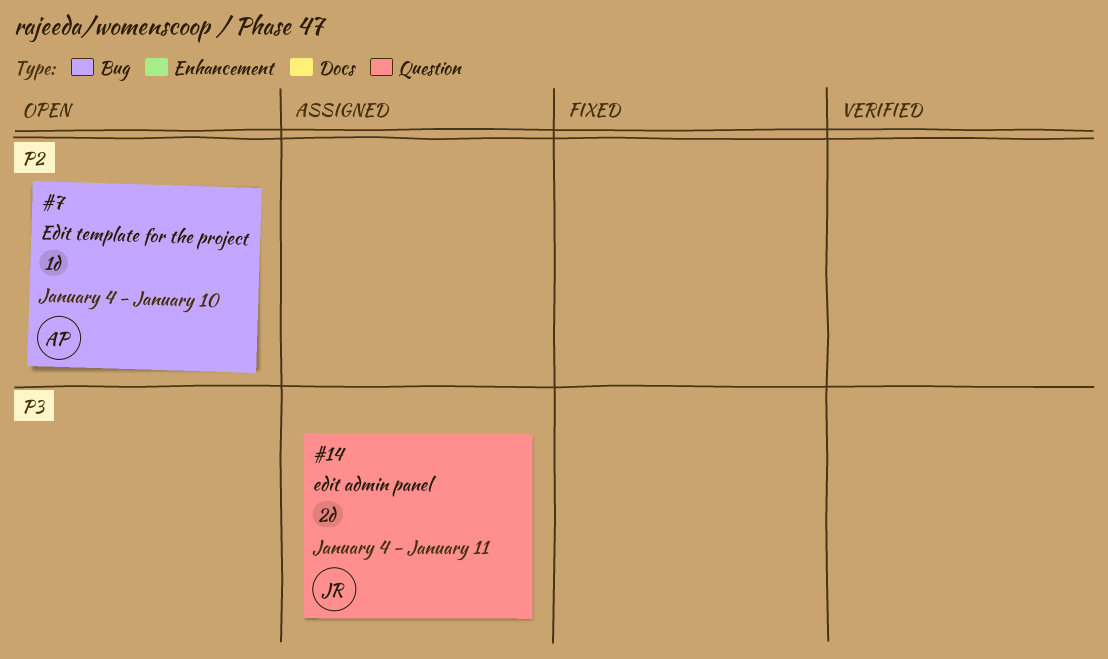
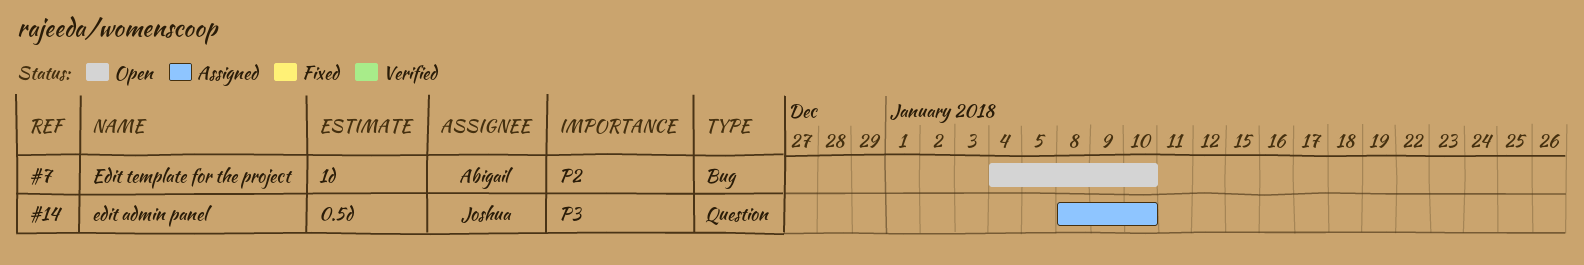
#14, estimate: 2d -> 0.5d
#14, start: Jan 4 -> Jan 8
#14, due: Jan 11 -> Jan 10

